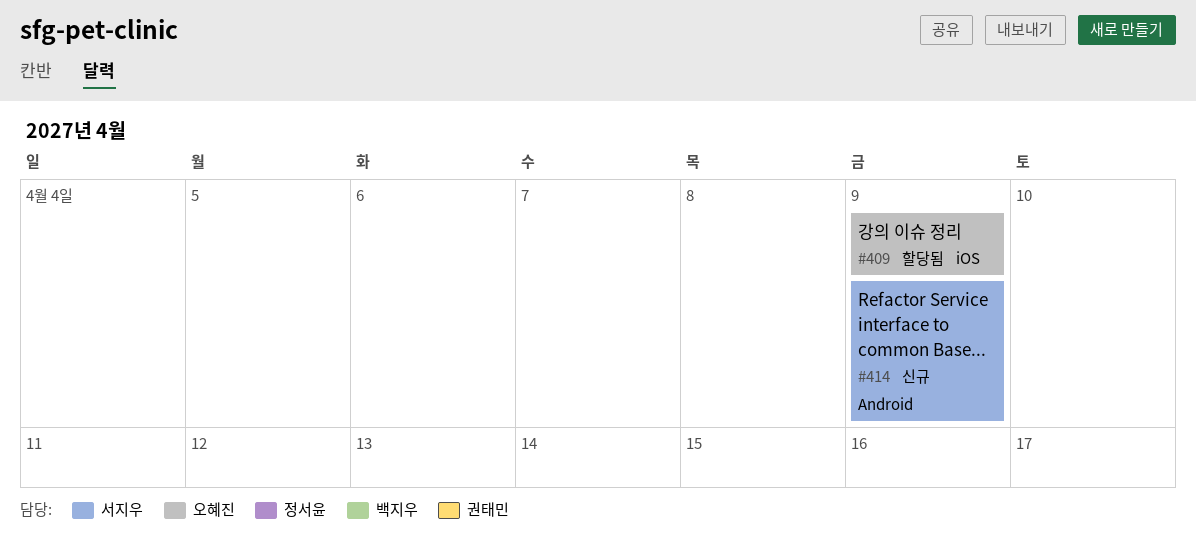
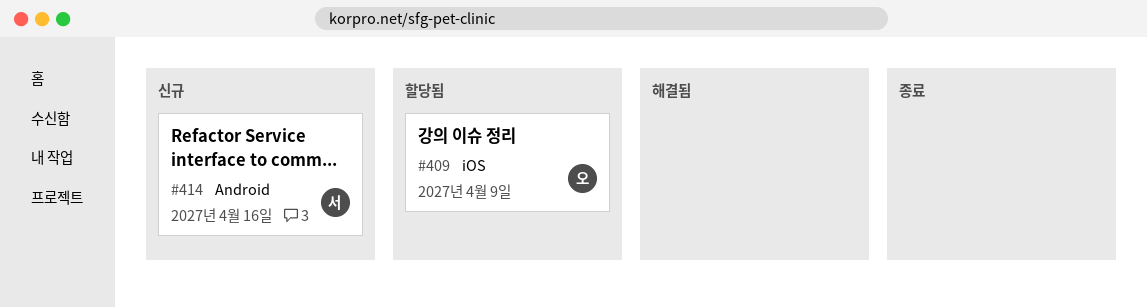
#414, due: Apr 9 -> Apr 16

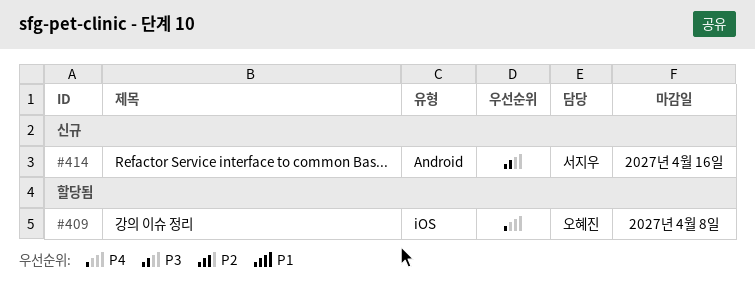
#409, due: Apr 9 -> Apr 8

